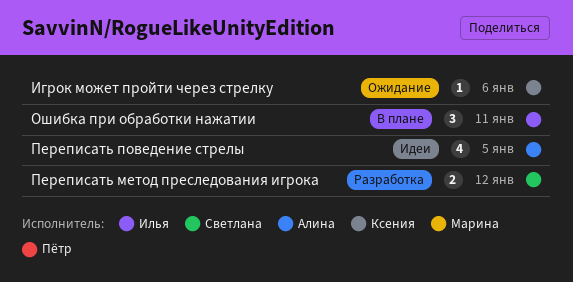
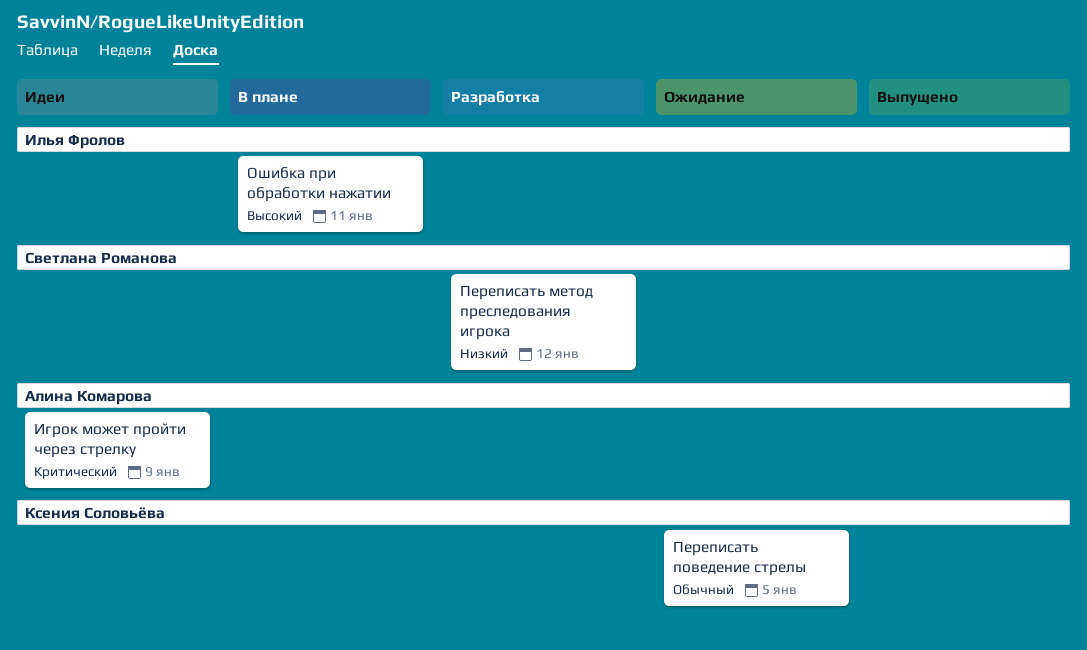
Игрок может пройти через стрелку, status: Ожидание -> Идеи
Игрок может пройти через стрелку, owner: Ксения Соловьёва -> Алина Комарова
Игрок может пройти через стрелку, due: Jan 6 -> Jan 9
Переписать поведение стрелы, status: Идеи -> Ожидание
Переписать поведение стрелы, owner: Алина Комарова -> Ксения Соловьёва

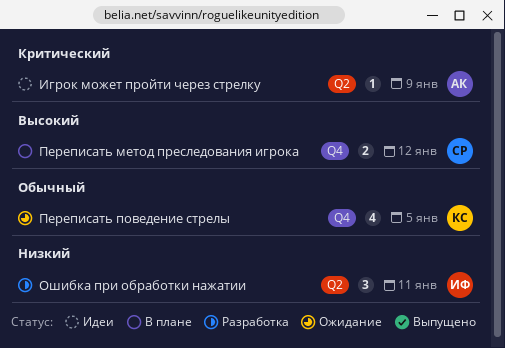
Ошибка при обработки нажатии, status: В плане -> Разработка
Ошибка при обработки нажатии, priority: Высокий -> Низкий
Переписать метод преследования игрока, status: Разработка -> В плане
Переписать метод преследования игрока, priority: Низкий -> Высокий

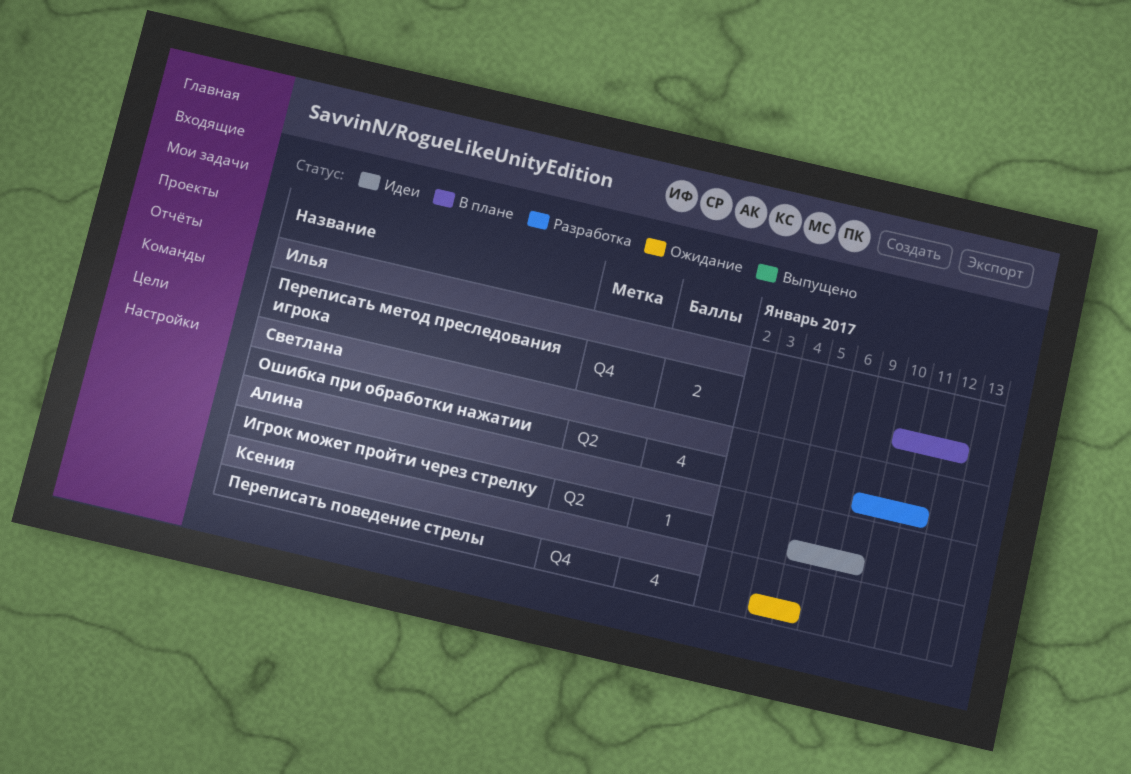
Ошибка при обработки нажатии, owner: Илья -> Светлана
Ошибка при обработки нажатии, estimate: 3 -> 4
Переписать метод преследования игрока, owner: Светлана -> Илья

